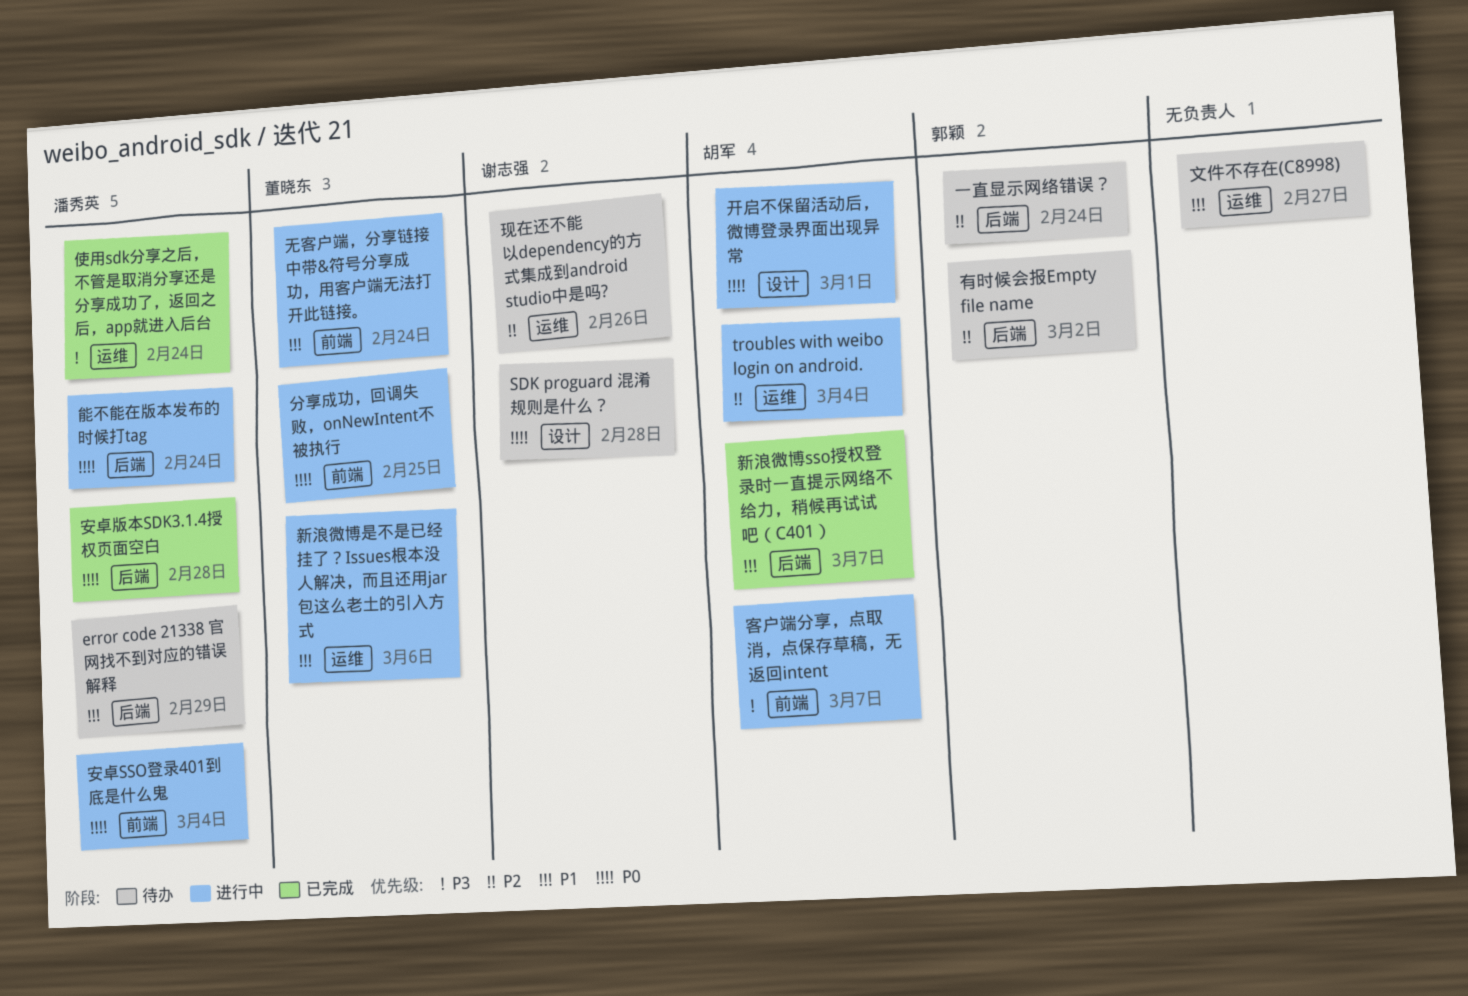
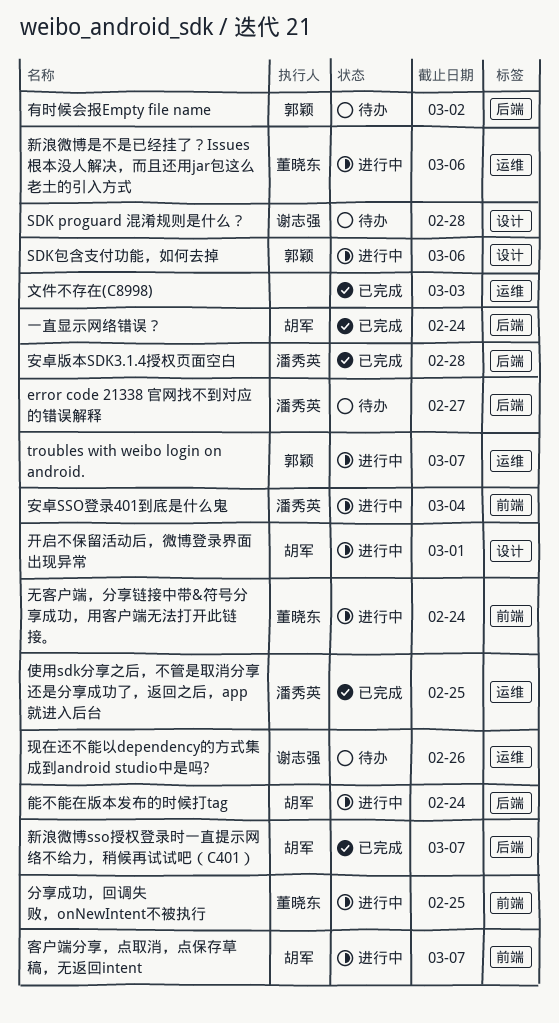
error code 21338 官网找不到对应的错误解释, due: Feb 29 -> Feb 27
SDK包含支付功能，如何去掉: none -> present
troubles with weibo login on android., owner: 胡军 -> 郭颖
troubles with weibo login on android., due: Mar 4 -> Mar 7
一直显示网络错误？, status: 待办 -> 已完成
一直显示网络错误？, owner: 郭颖 -> 胡军
使用sdk分享之后，不管是取消分享还是分享成功了，返回之后，app就进入后台, due: Feb 24 -> Feb 25
文件不存在(C8998), status: 待办 -> 已完成
文件不存在(C8998), due: Feb 27 -> Mar 3
能不能在版本发布的时候打tag, owner: 潘秀英 -> 胡军

